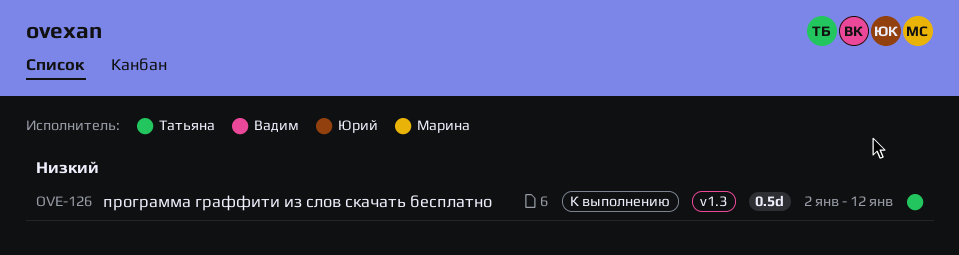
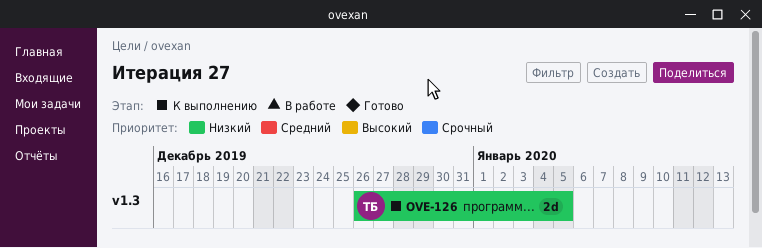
OVE-126, estimate: 0.5d -> 2d
OVE-126, start: Jan 2 -> Dec 26
OVE-126, due: Jan 12 -> Jan 5

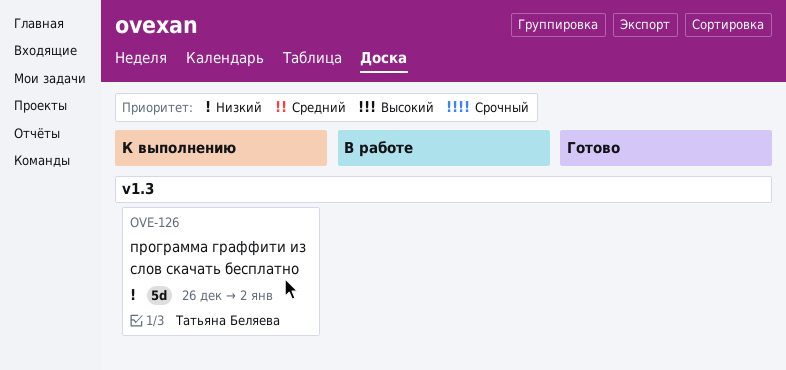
OVE-126, estimate: 2d -> 5d
OVE-126, due: Jan 5 -> Jan 2

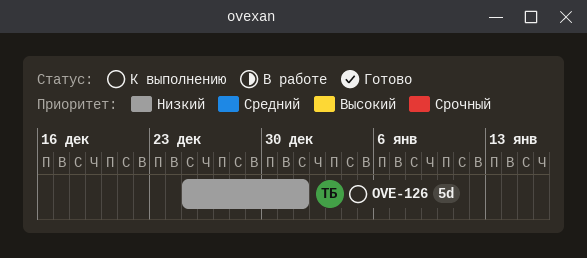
OVE-126, start: Dec 26 -> Dec 25
OVE-126, due: Jan 2 -> Jan 1

